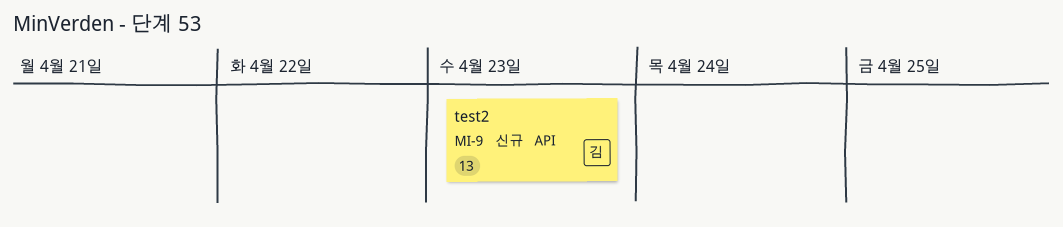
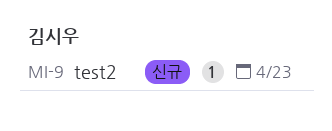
MI-9, estimate: 13 -> 1

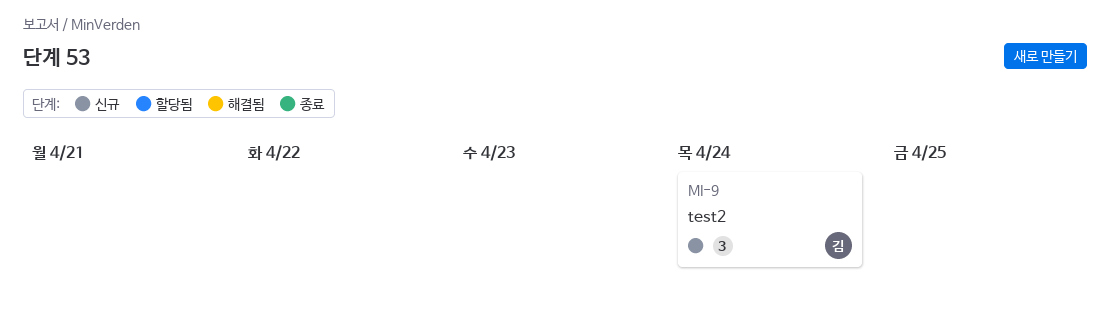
MI-9, estimate: 1 -> 3
MI-9, due: Apr 23 -> Apr 24

